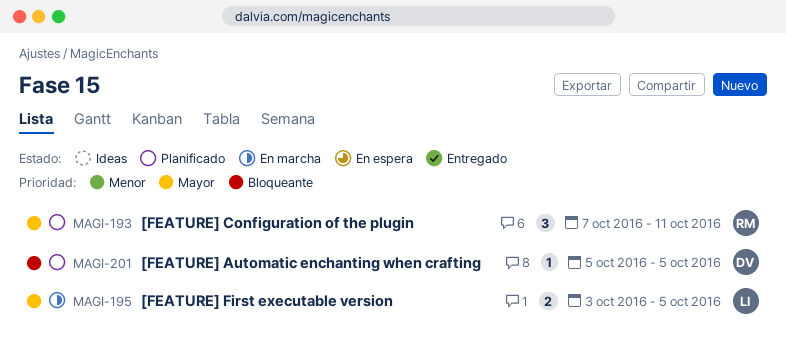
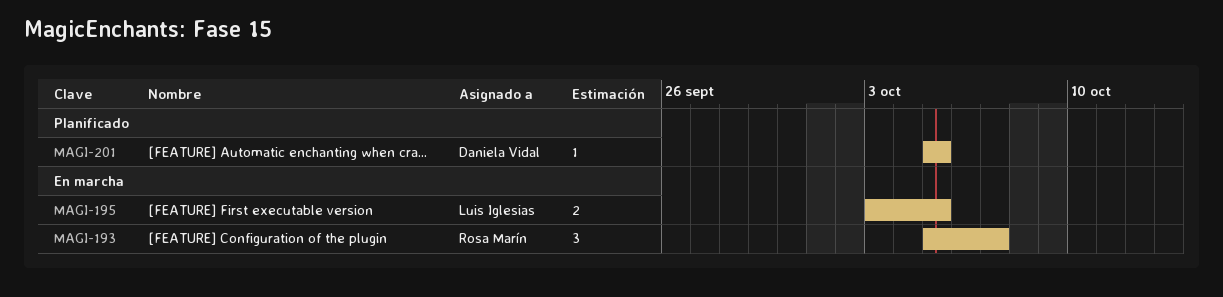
MAGI-193, status: Planificado -> En marcha
MAGI-193, start: Oct 7 -> Oct 5
MAGI-193, due: Oct 11 -> Oct 7

